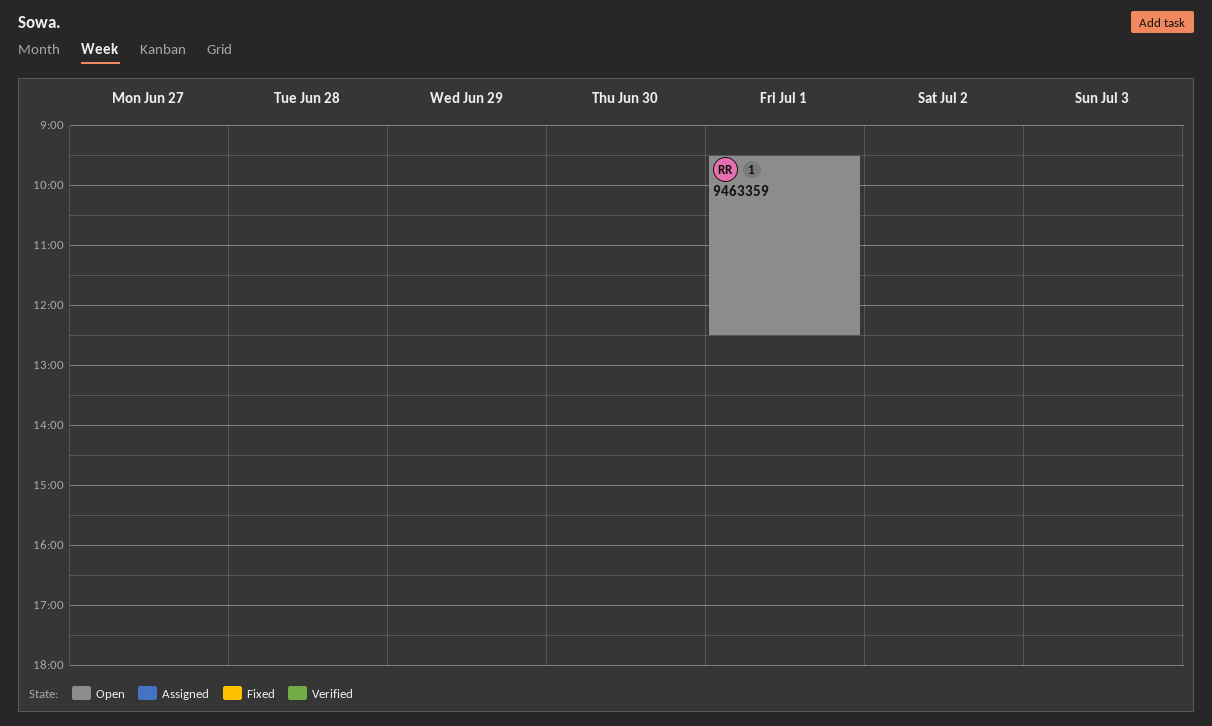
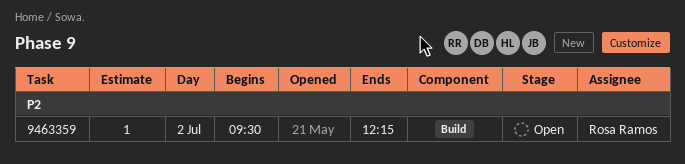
9463359, day: Jul 1 -> Jul 2
9463359, ends: 12:30 -> 12:15

